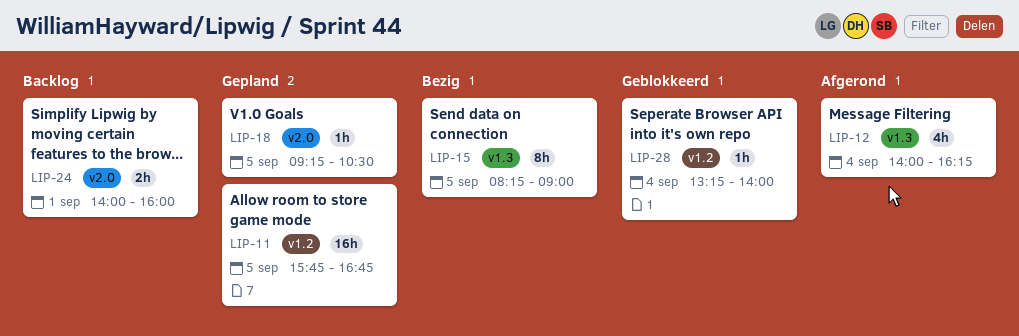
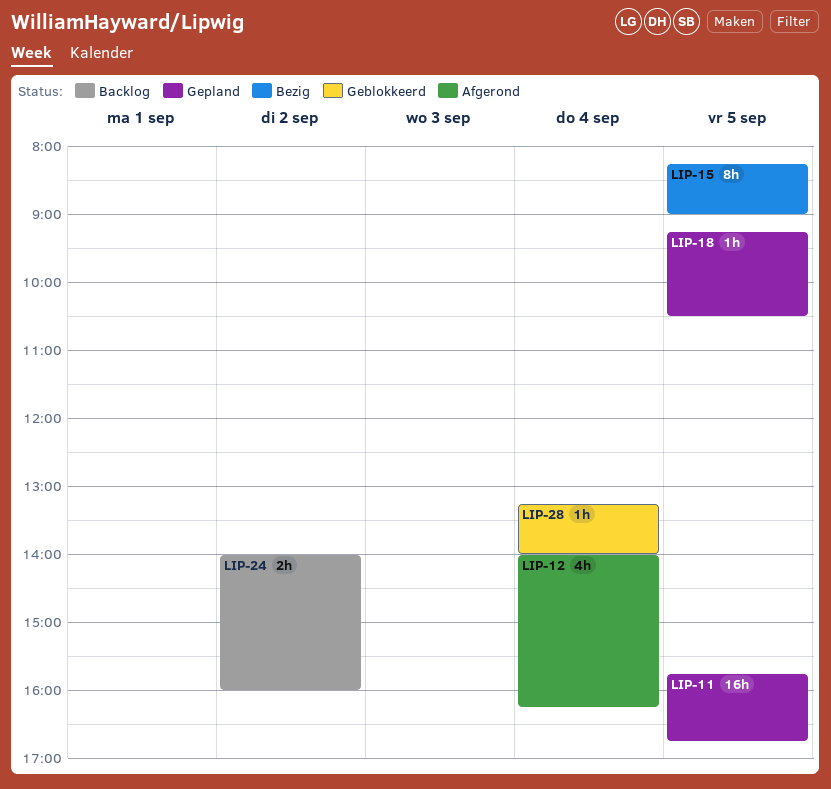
LIP-24, day: Sep 1 -> Sep 2

